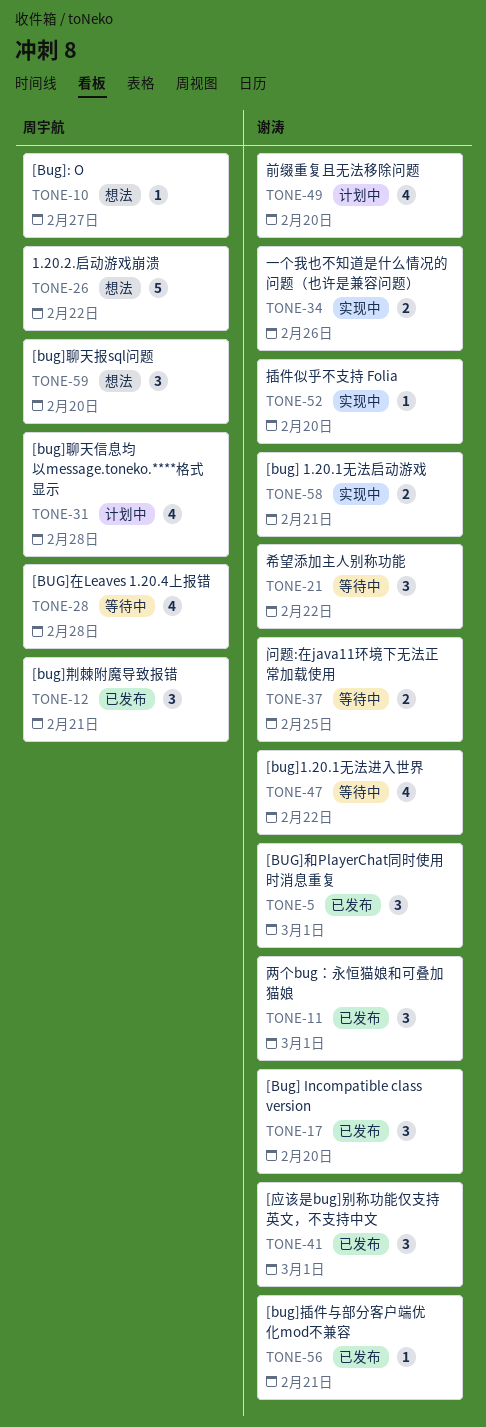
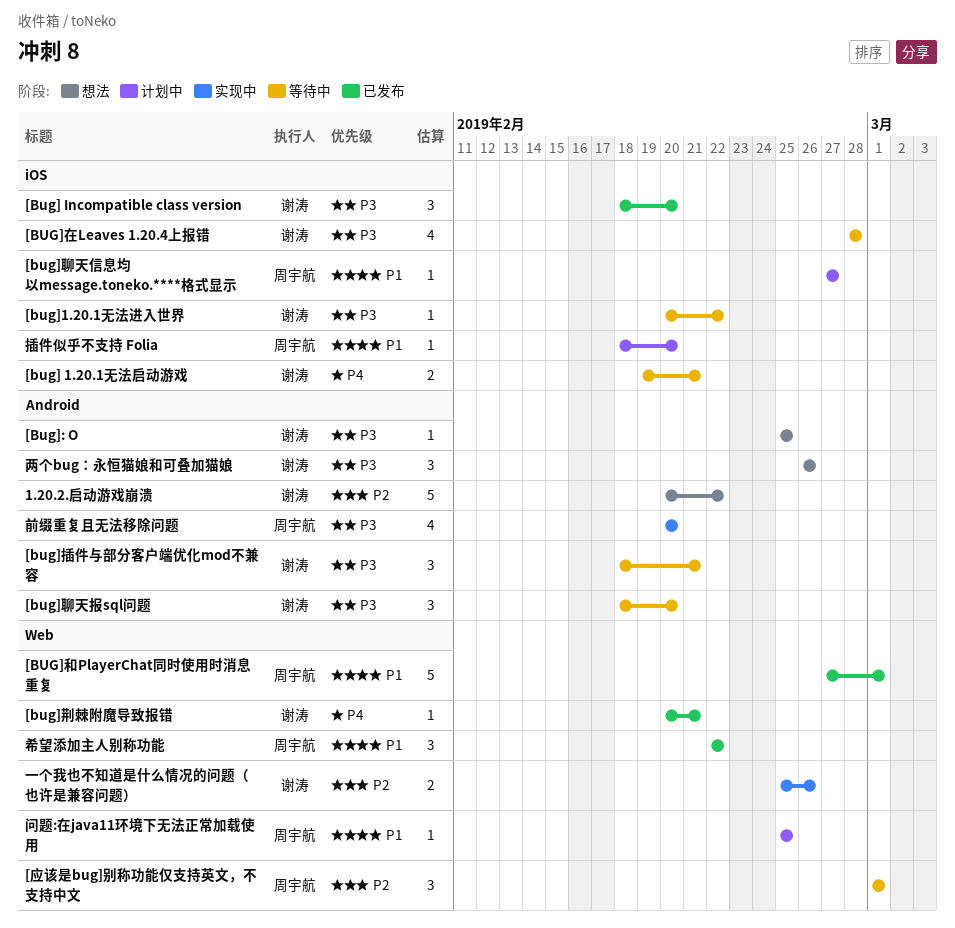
1.20.2.启动游戏崩溃, owner: 周宇航 -> 谢涛
[bug] 1.20.1无法启动游戏, status: 实现中 -> 等待中
[bug]1.20.1无法进入世界, estimate: 4 -> 1
[Bug]: O, owner: 周宇航 -> 谢涛
[Bug]: O, due: Feb 27 -> Feb 25
[BUG]和PlayerChat同时使用时消息重复, owner: 谢涛 -> 周宇航
[BUG]和PlayerChat同时使用时消息重复, estimate: 3 -> 5
[BUG]在Leaves 1.20.4上报错, owner: 周宇航 -> 谢涛
[bug]插件与部分客户端优化mod不兼容, status: 已发布 -> 等待中
[bug]插件与部分客户端优化mod不兼容, estimate: 1 -> 3
[bug]聊天信息均以message.toneko.****格式显示, estimate: 4 -> 1
[bug]聊天信息均以message.toneko.****格式显示, due: Feb 28 -> Feb 27
[bug]聊天报sql问题, status: 想法 -> 等待中
[bug]聊天报sql问题, owner: 周宇航 -> 谢涛
[bug]荆棘附魔导致报错, owner: 周宇航 -> 谢涛
[bug]荆棘附魔导致报错, estimate: 3 -> 1
[应该是bug]别称功能仅支持英文，不支持中文, status: 已发布 -> 等待中
[应该是bug]别称功能仅支持英文，不支持中文, owner: 谢涛 -> 周宇航
两个bug：永恒猫娘和可叠加猫娘, status: 已发布 -> 想法
两个bug：永恒猫娘和可叠加猫娘, due: Mar 1 -> Feb 26
前缀重复且无法移除问题, status: 计划中 -> 实现中
前缀重复且无法移除问题, owner: 谢涛 -> 周宇航
希望添加主人别称功能, status: 等待中 -> 已发布
希望添加主人别称功能, owner: 谢涛 -> 周宇航
插件似乎不支持 Folia, status: 实现中 -> 计划中
插件似乎不支持 Folia, owner: 谢涛 -> 周宇航
问题:在java11环境下无法正常加载使用, status: 等待中 -> 计划中
问题:在java11环境下无法正常加载使用, owner: 谢涛 -> 周宇航
问题:在java11环境下无法正常加载使用, estimate: 2 -> 1

